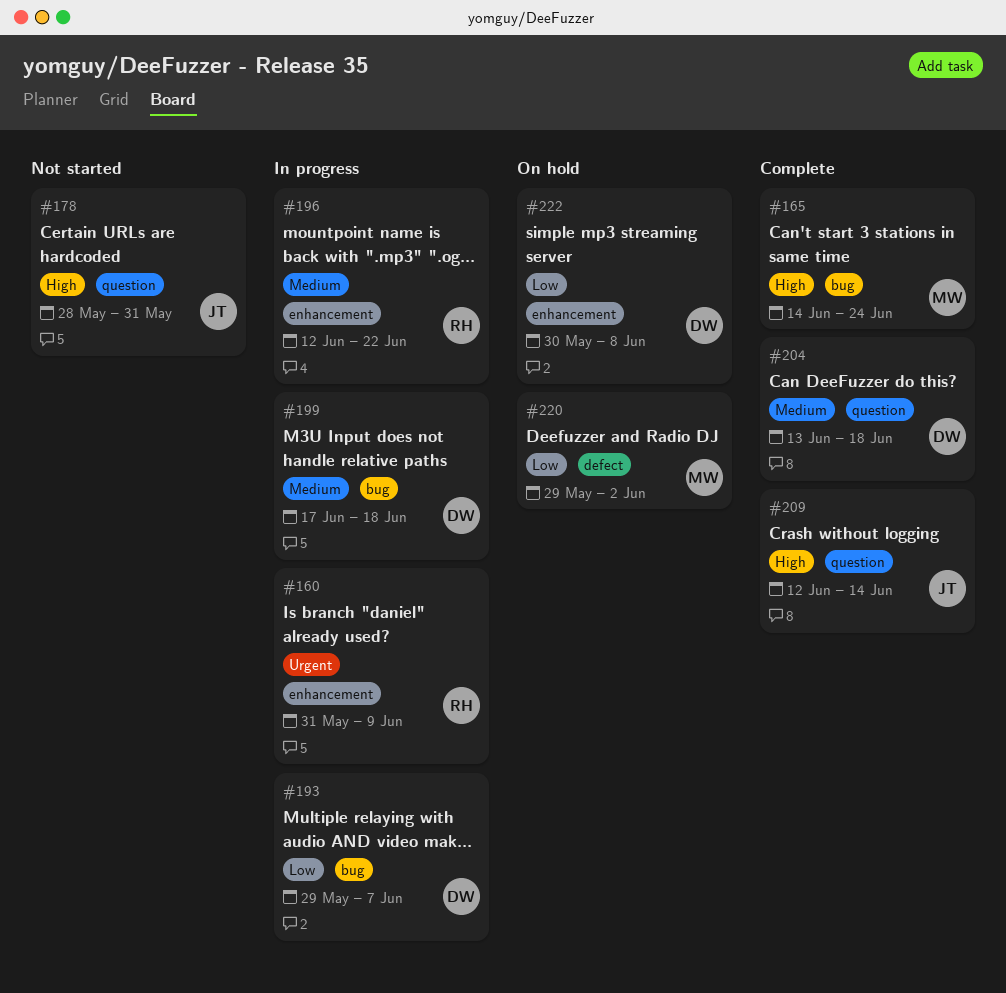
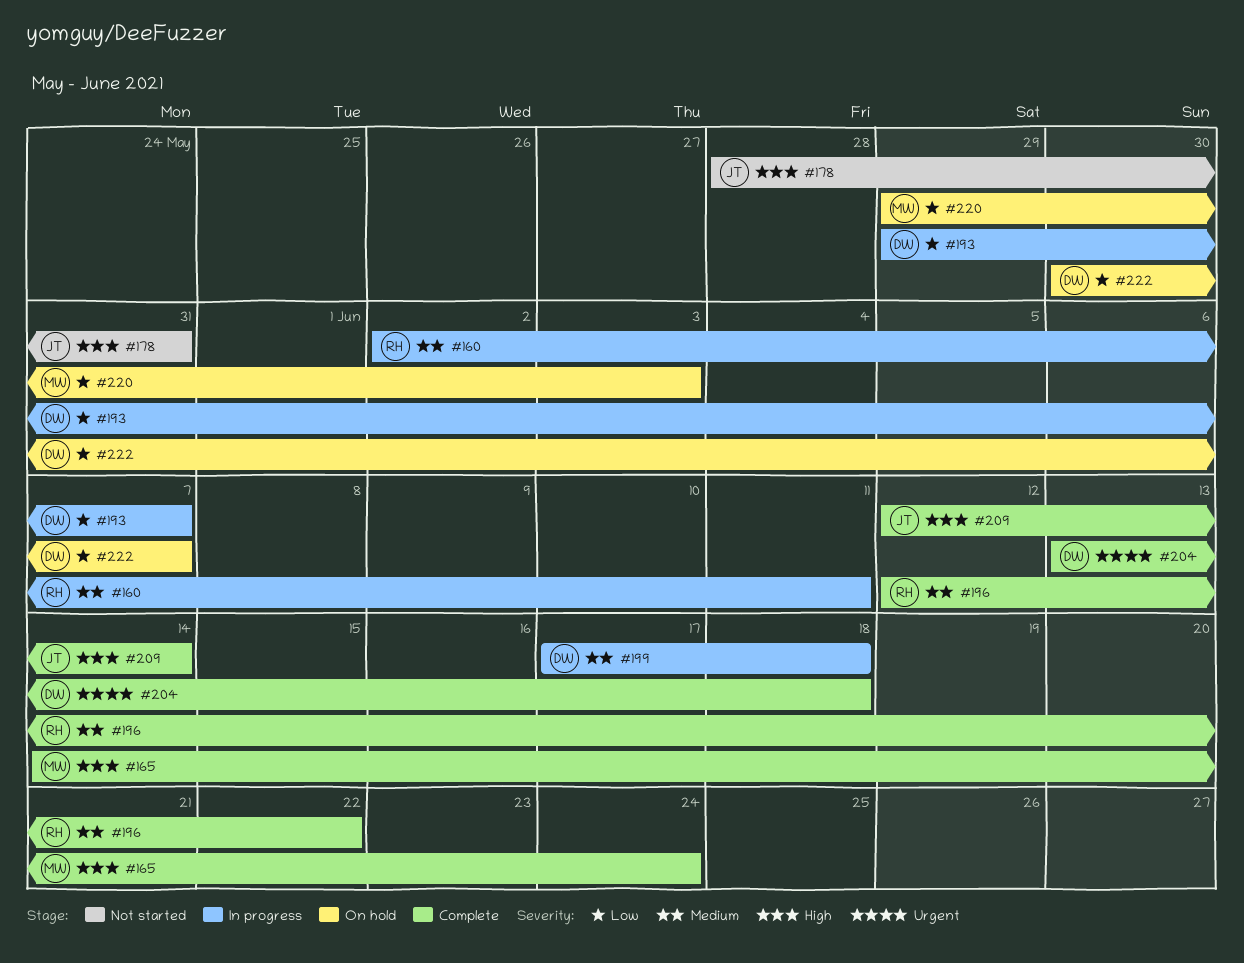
#160, priority: Urgent -> Medium
#160, start: May 31 -> Jun 2
#160, due: Jun 9 -> Jun 11
#196, status: In progress -> Complete
#204, priority: Medium -> Urgent
#220, due: Jun 2 -> Jun 3
#222, due: Jun 8 -> Jun 7

